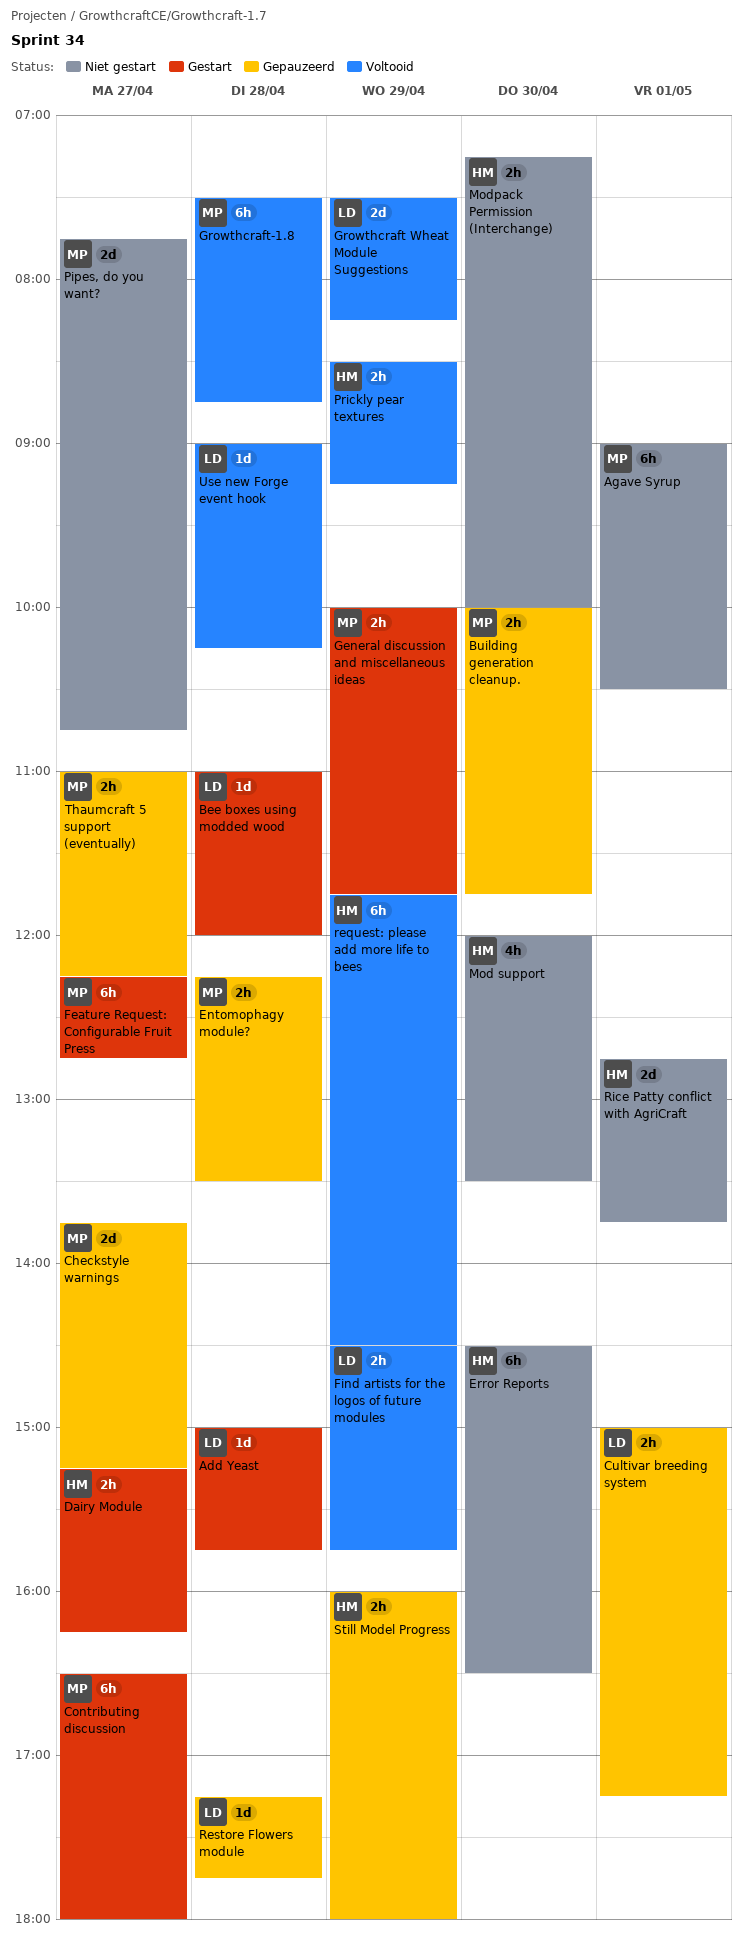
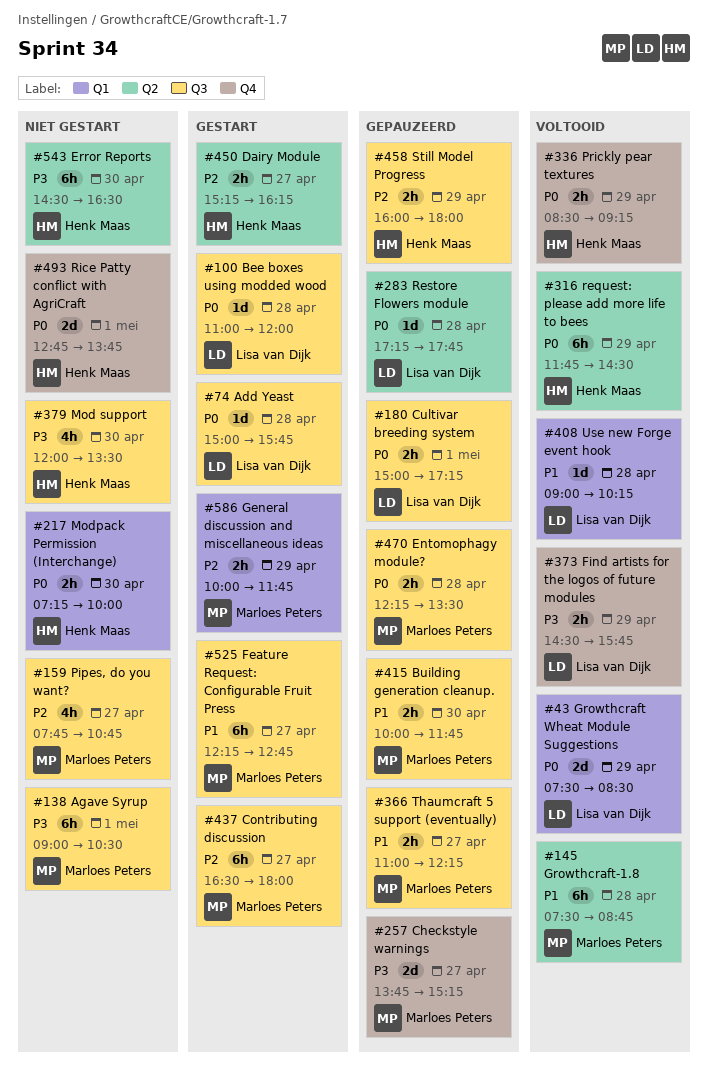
Growthcraft Wheat Module Suggestions, ends: 08:15 -> 08:30
Pipes, do you want?, estimate: 2d -> 4h

